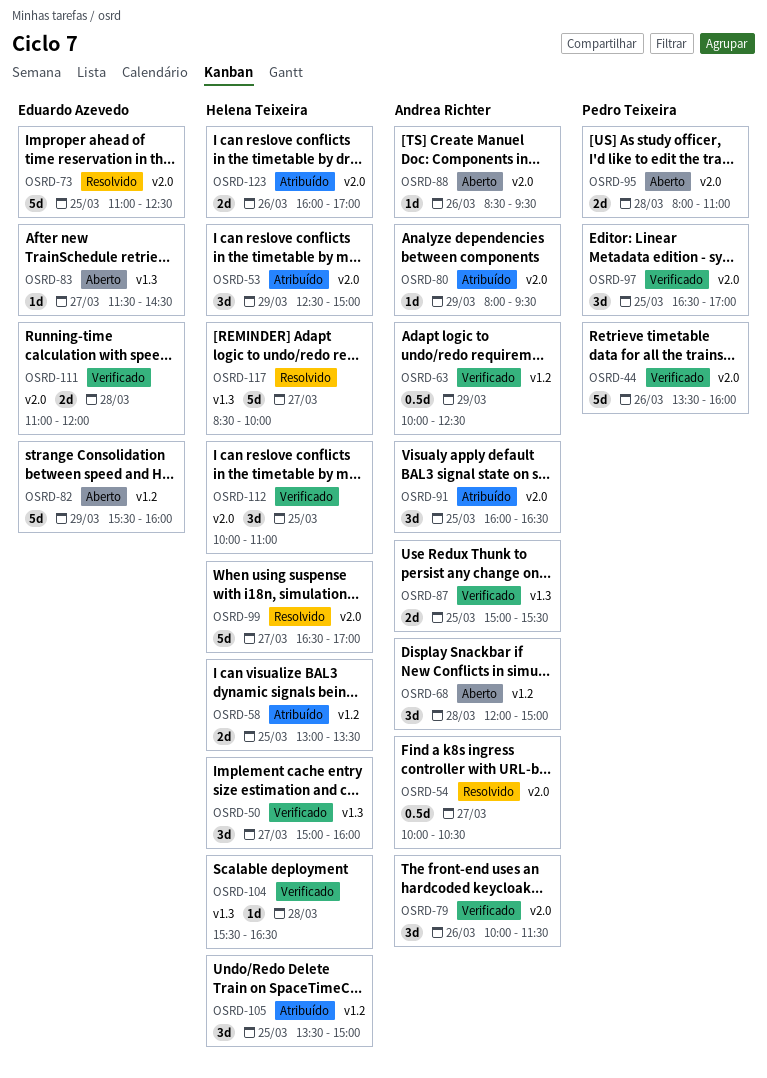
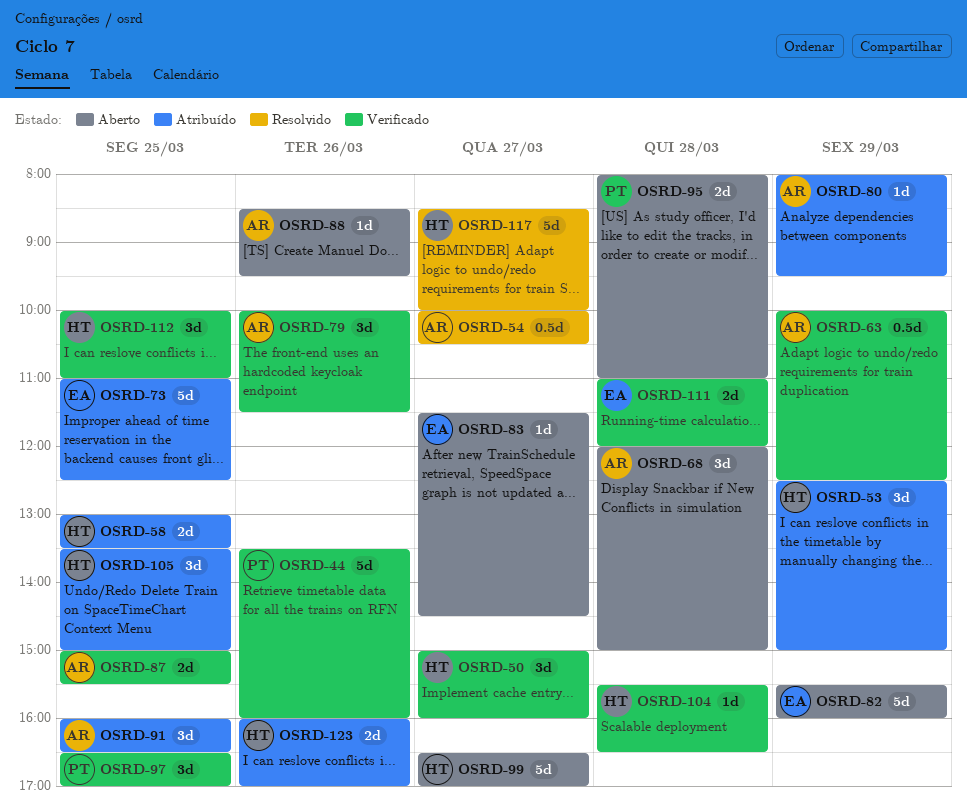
OSRD-73, status: Resolvido -> Atribuído
OSRD-99, status: Resolvido -> Aberto

